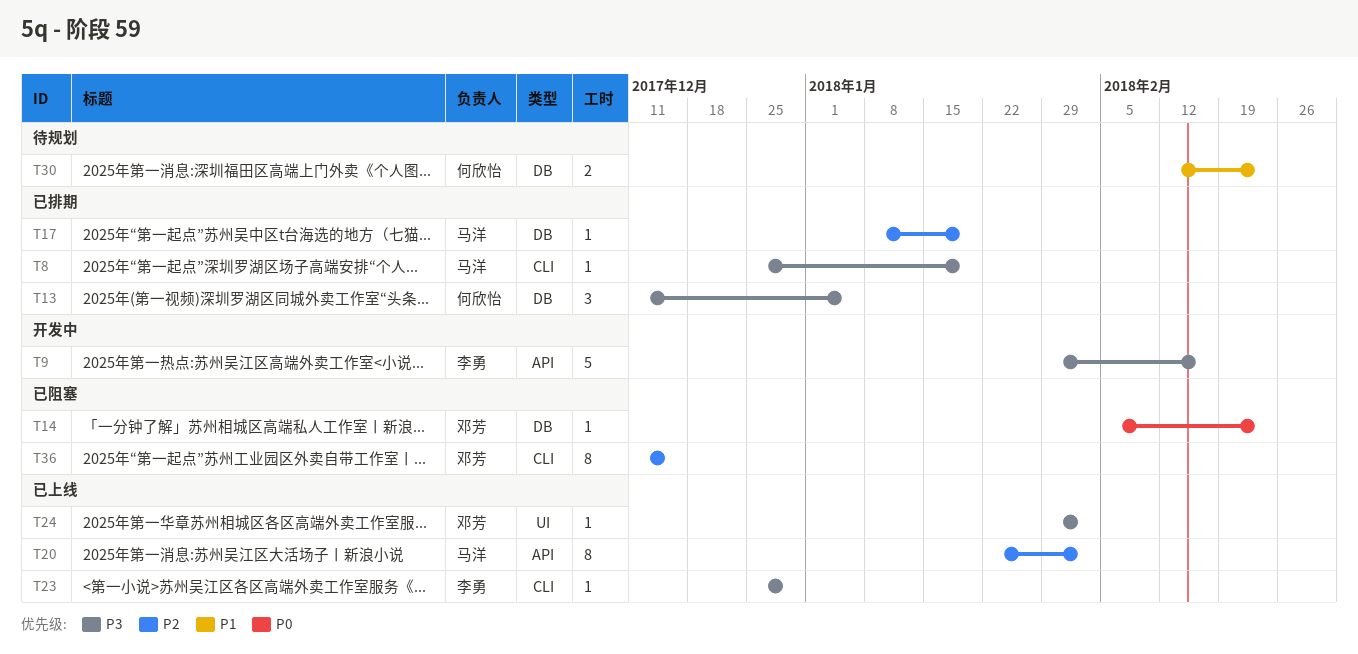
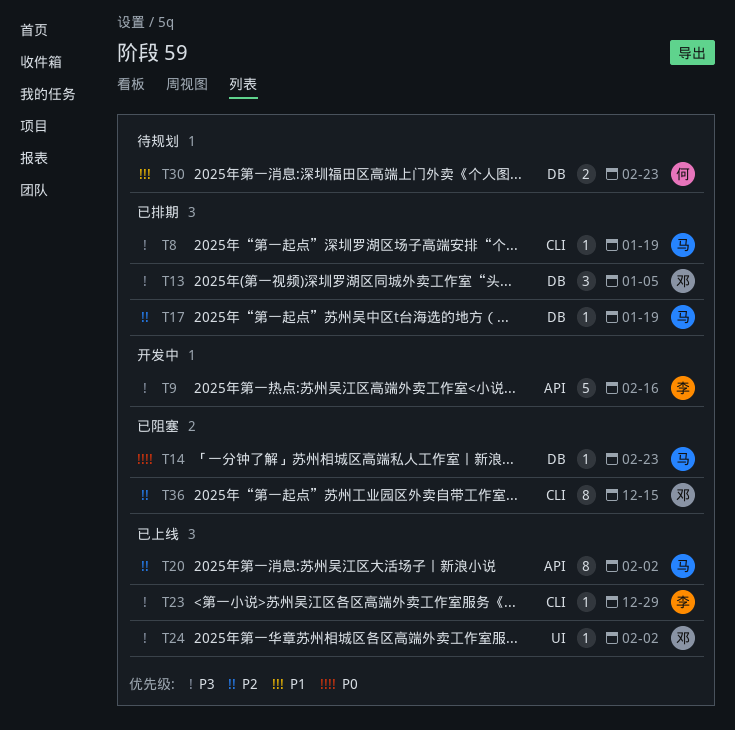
T13, owner: 何欣怡 -> 邓芳
T14, owner: 邓芳 -> 马洋

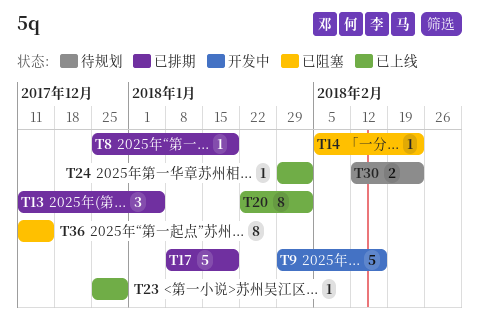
T17, estimate: 1 -> 5

